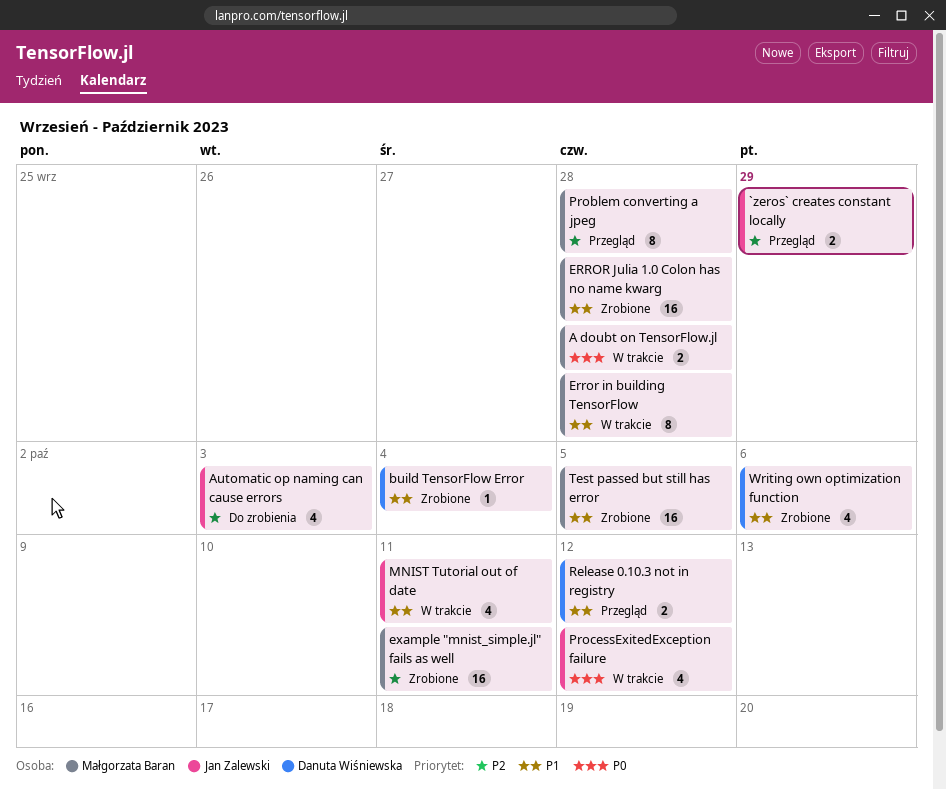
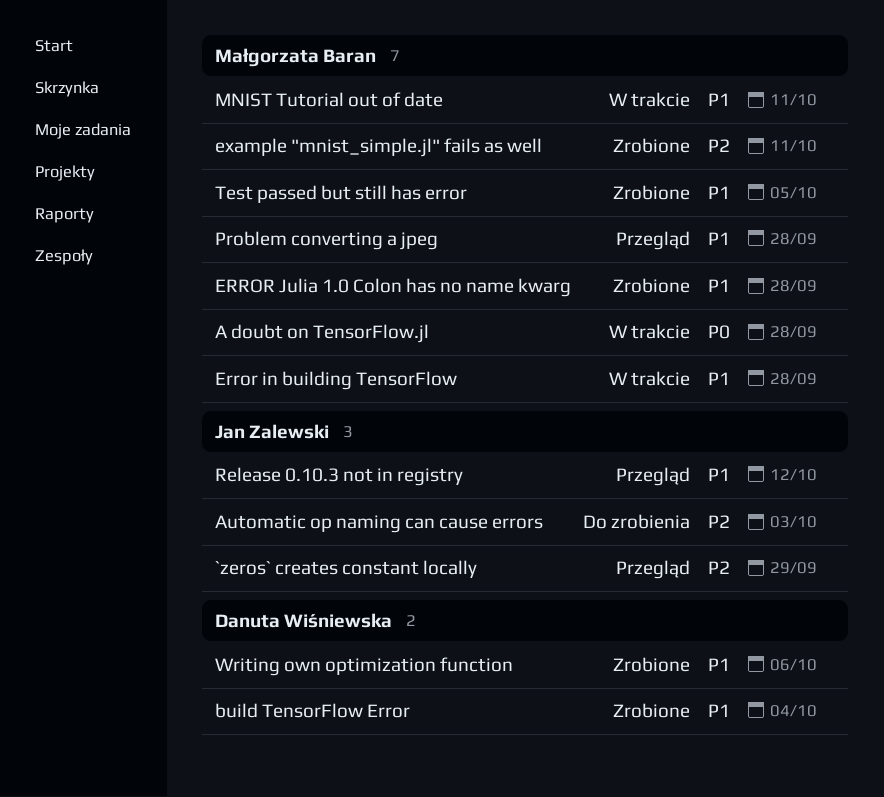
MNIST Tutorial out of date, owner: Jan Zalewski -> Małgorzata Baran
Problem converting a jpeg, priority: P2 -> P1
ProcessExitedException failure: present -> none
Release 0.10.3 not in registry, owner: Danuta Wiśniewska -> Jan Zalewski

